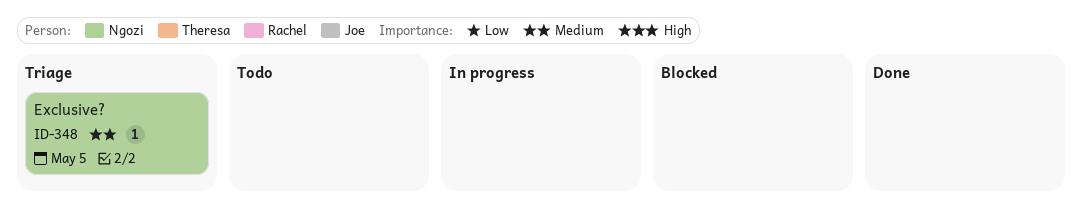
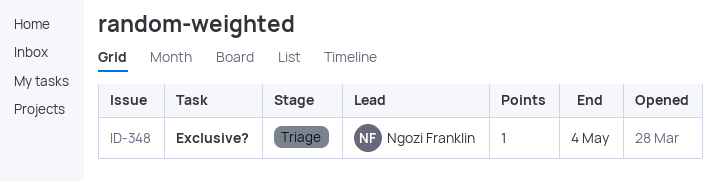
ID-348, due: May 5 -> May 4

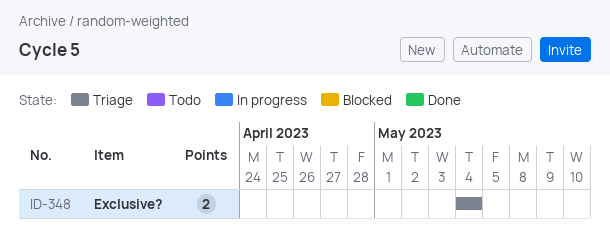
ID-348, estimate: 1 -> 2

